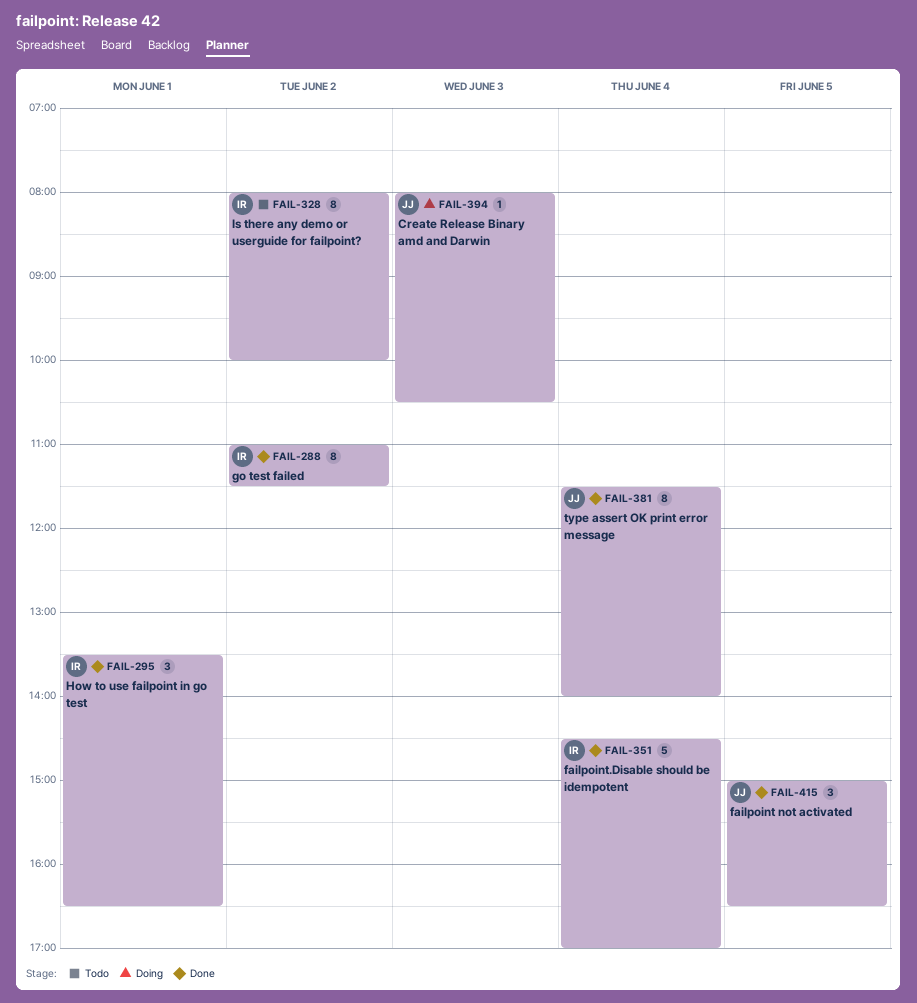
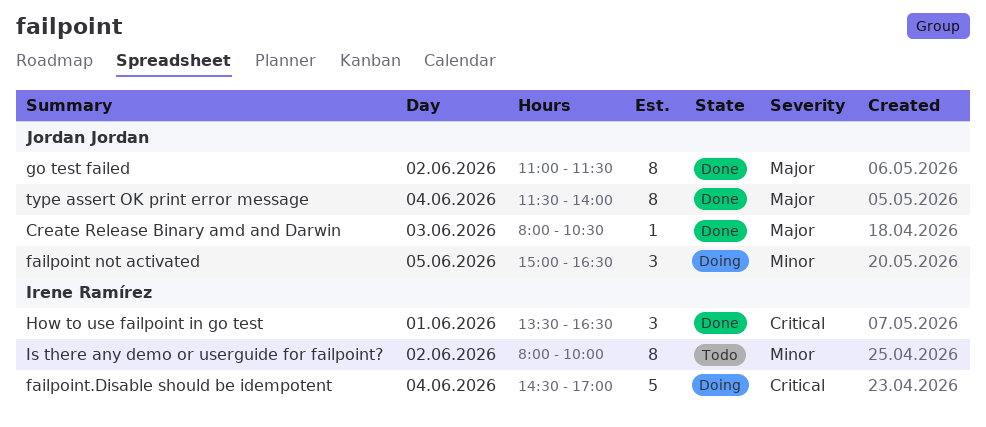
Create Release Binary amd and Darwin, status: Doing -> Done
failpoint not activated, status: Done -> Doing
failpoint.Disable should be idempotent, status: Done -> Doing
go test failed, owner: Irene Ramírez -> Jordan Jordan

